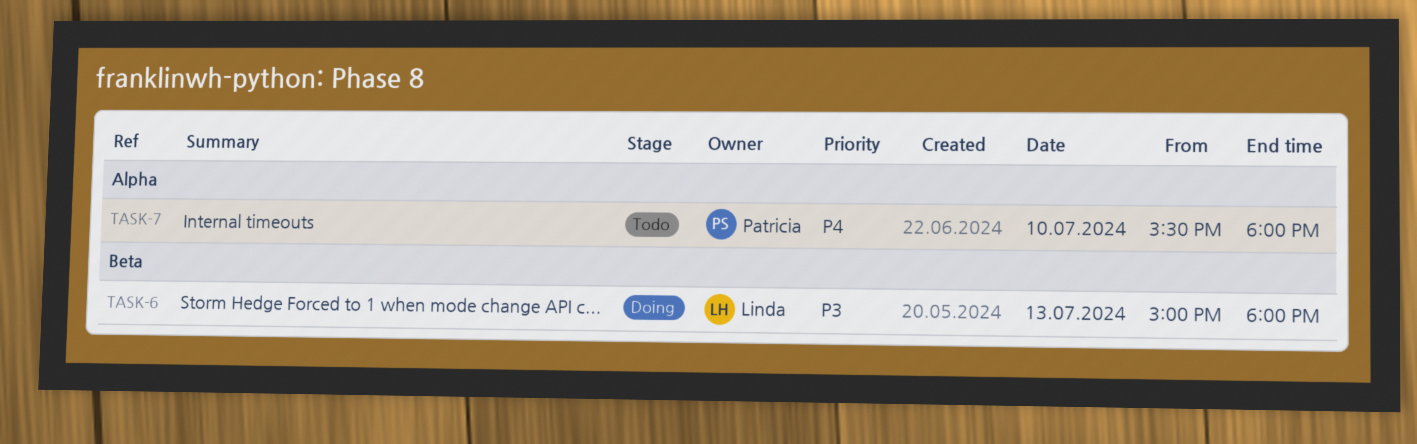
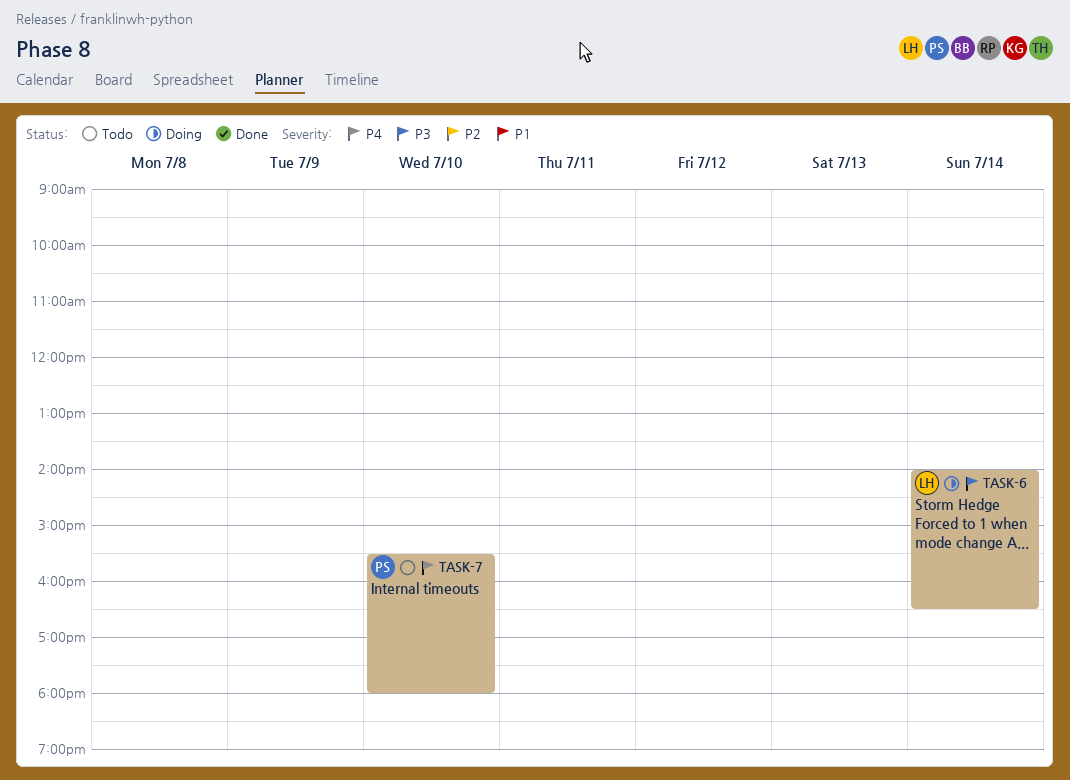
TASK-6, day: Jul 13 -> Jul 14
TASK-6, begins: 15:00 -> 14:00
TASK-6, ends: 18:00 -> 16:30

